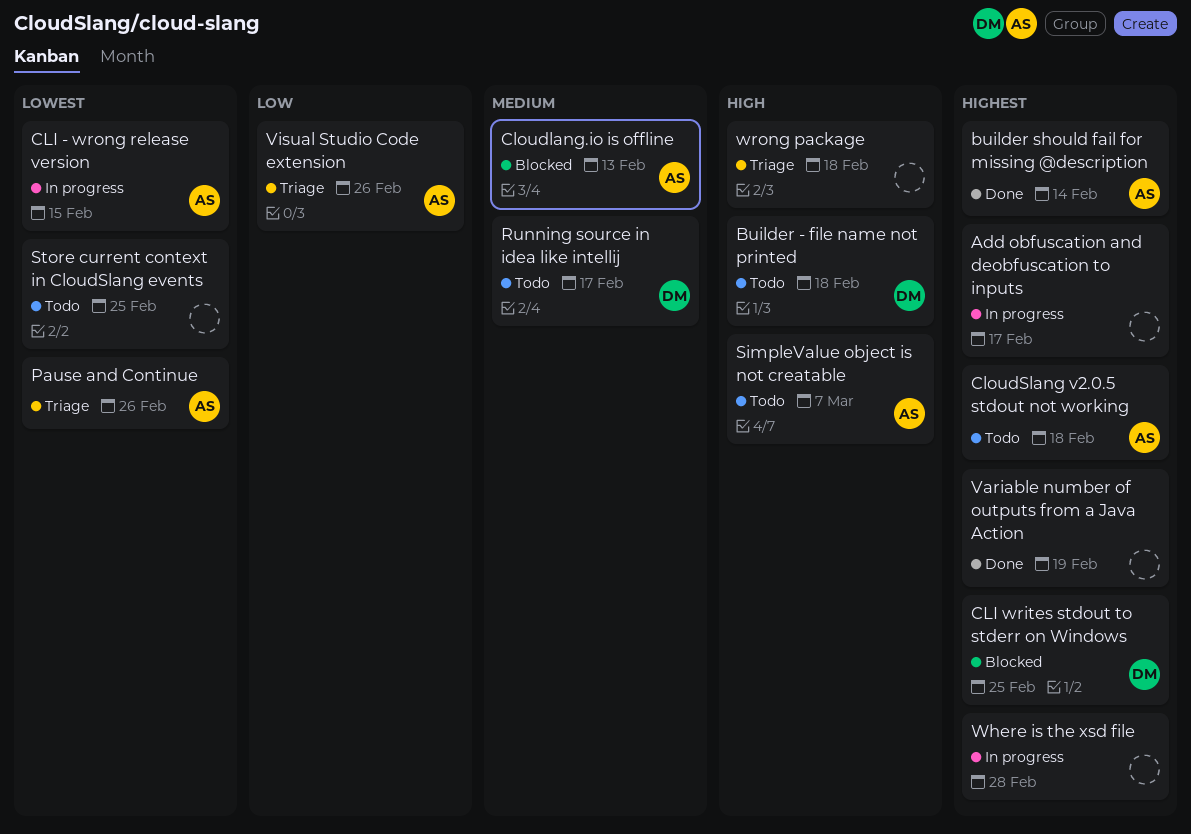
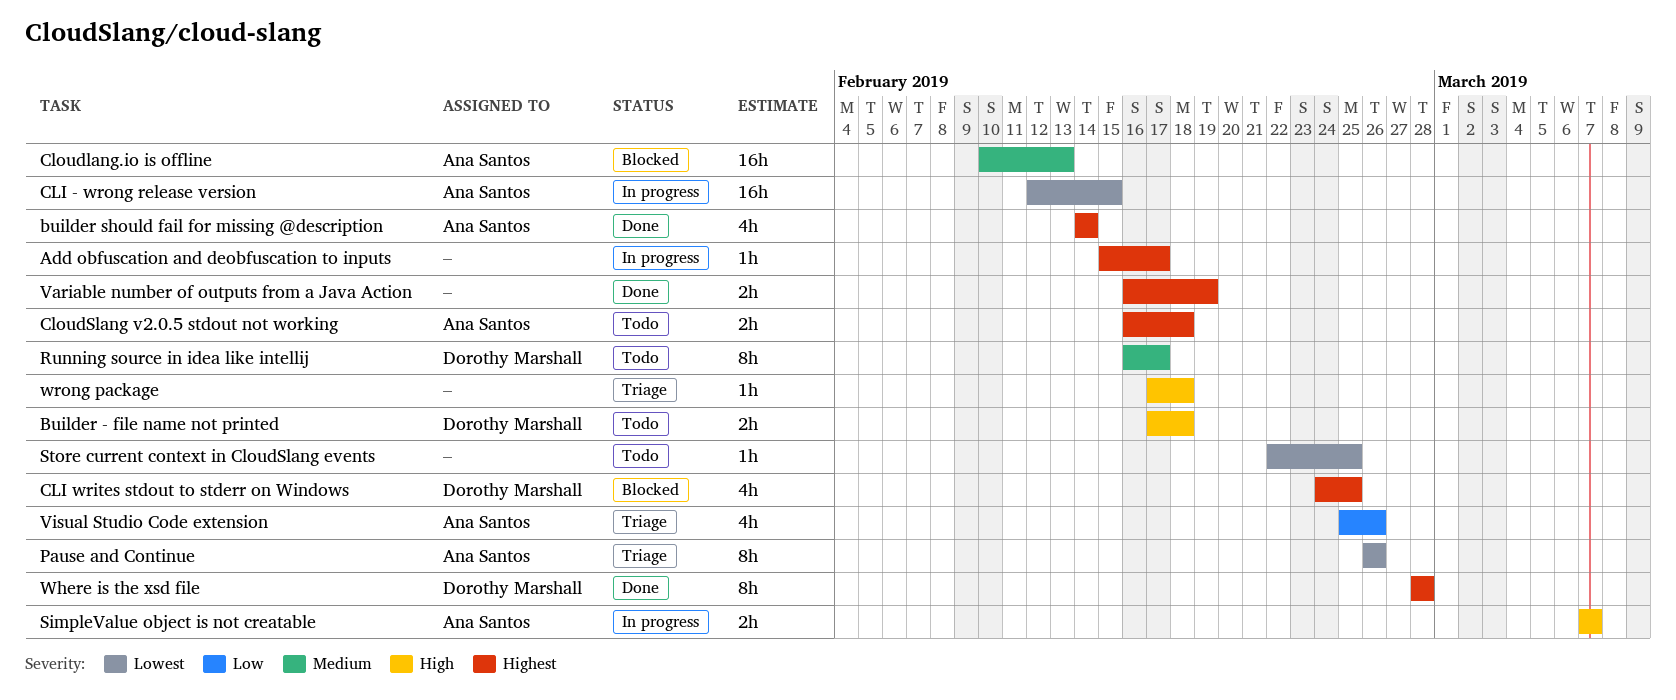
SimpleValue object is not creatable, status: Todo -> In progress
Where is the xsd file, status: In progress -> Done
Where is the xsd file, owner: none -> Dorothy Marshall

